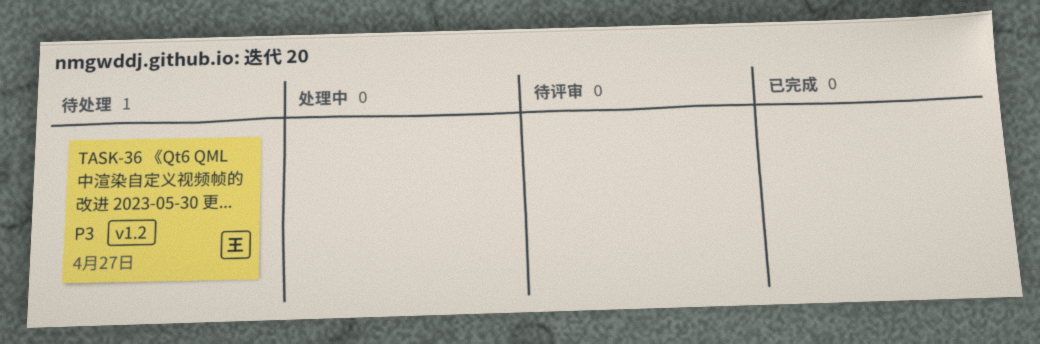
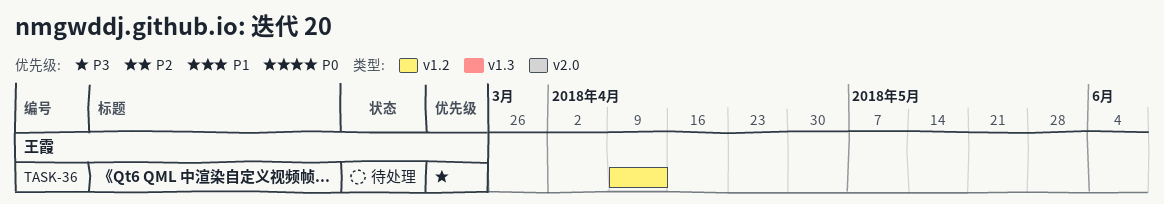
TASK-36, due: Apr 27 -> Apr 13

